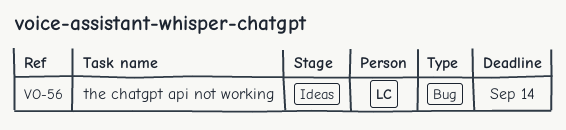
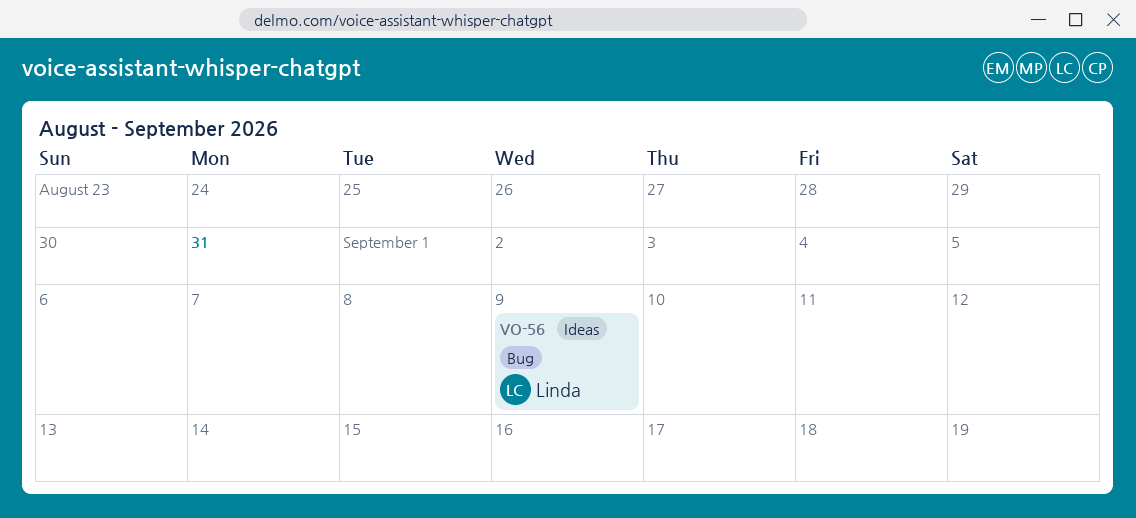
VO-56, due: Sep 14 -> Sep 9

